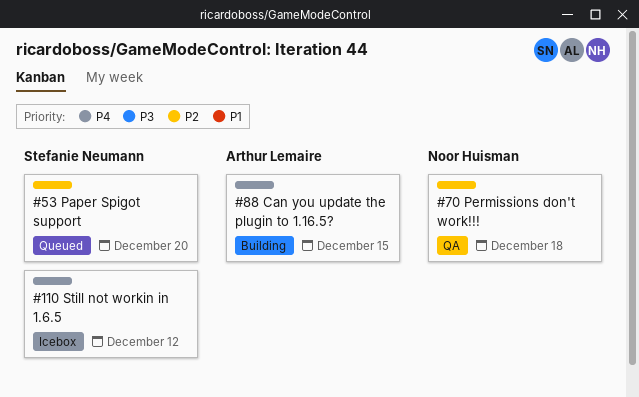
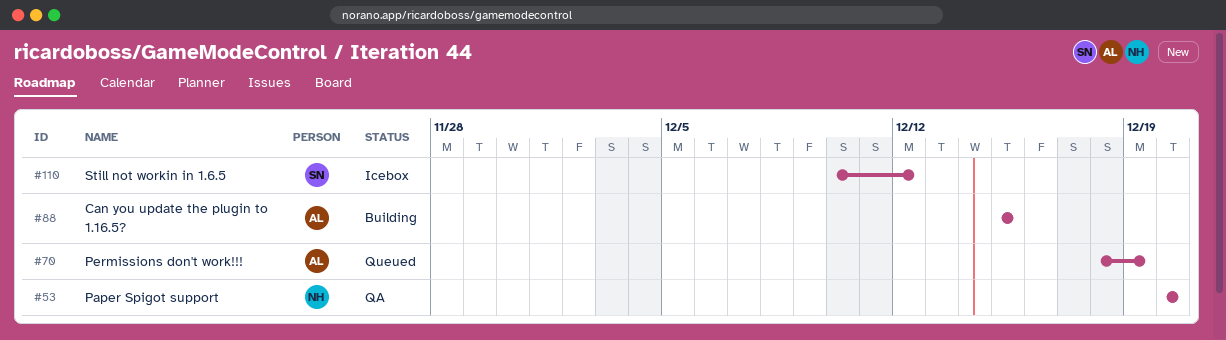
#53, status: Queued -> QA
#53, owner: Stefanie Neumann -> Noor Huisman
#70, status: QA -> Queued
#70, owner: Noor Huisman -> Arthur Lemaire
#70, due: Dec 18 -> Dec 19

